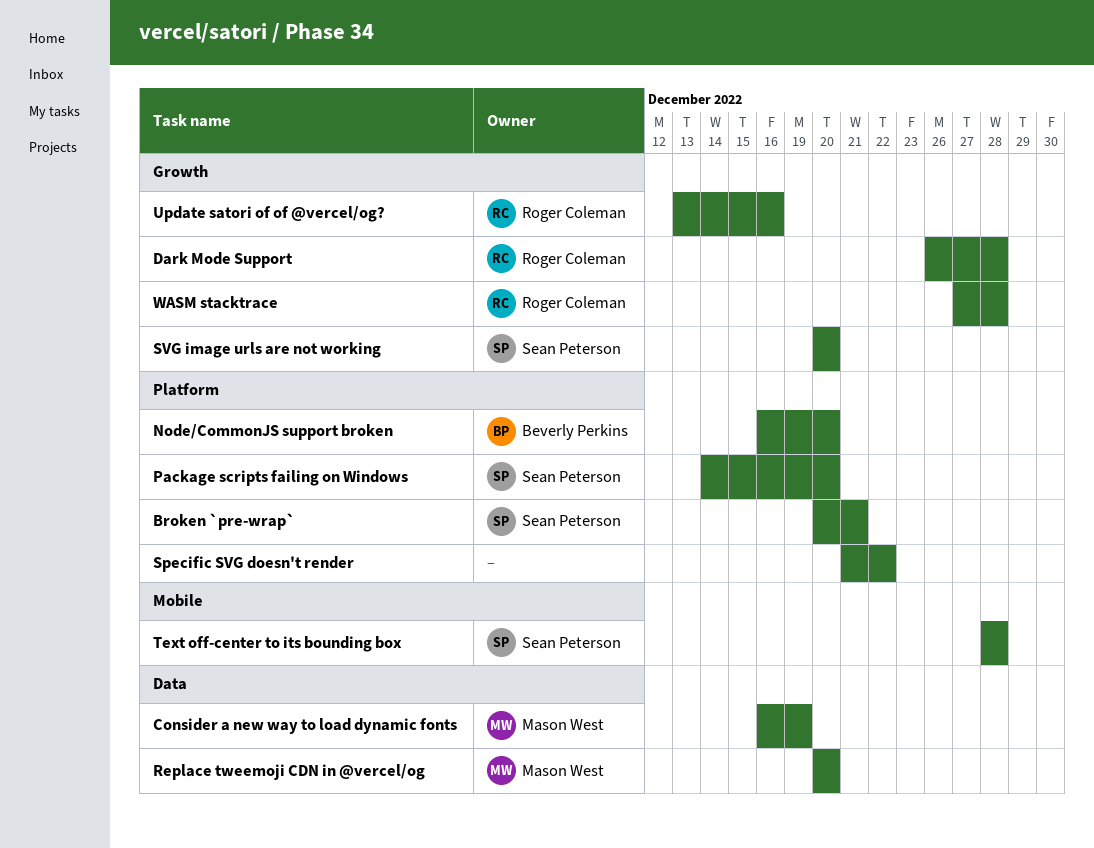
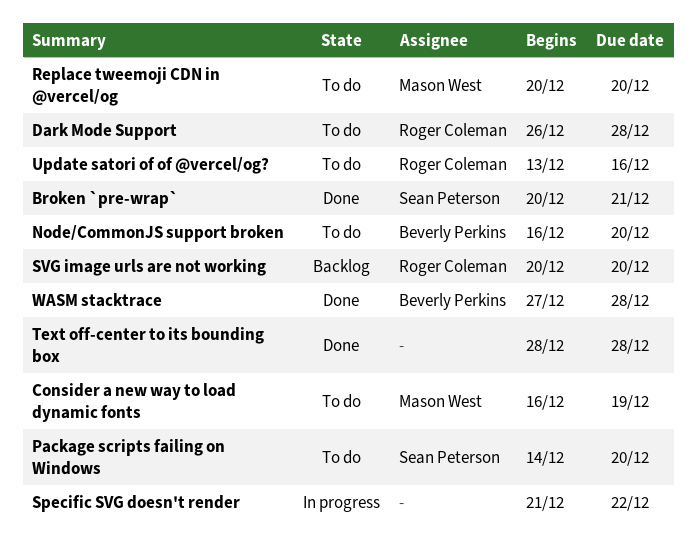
SVG image urls are not working, owner: Sean Peterson -> Roger Coleman
Text off-center to its bounding box, owner: Sean Peterson -> none
WASM stacktrace, owner: Roger Coleman -> Beverly Perkins

